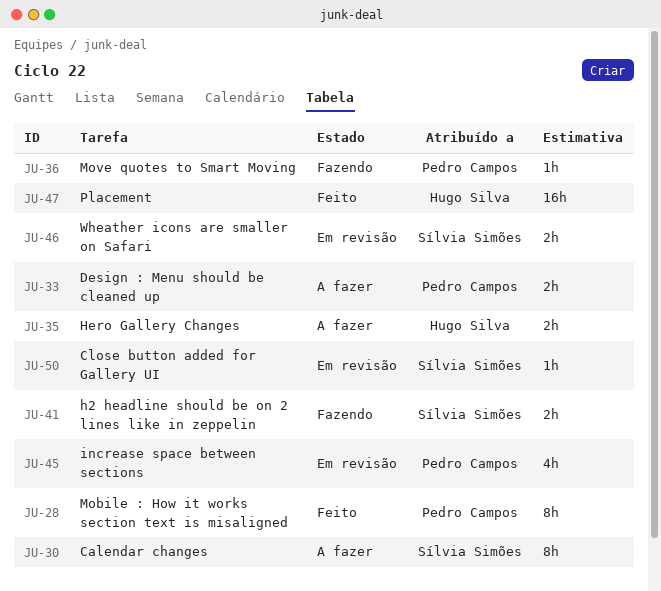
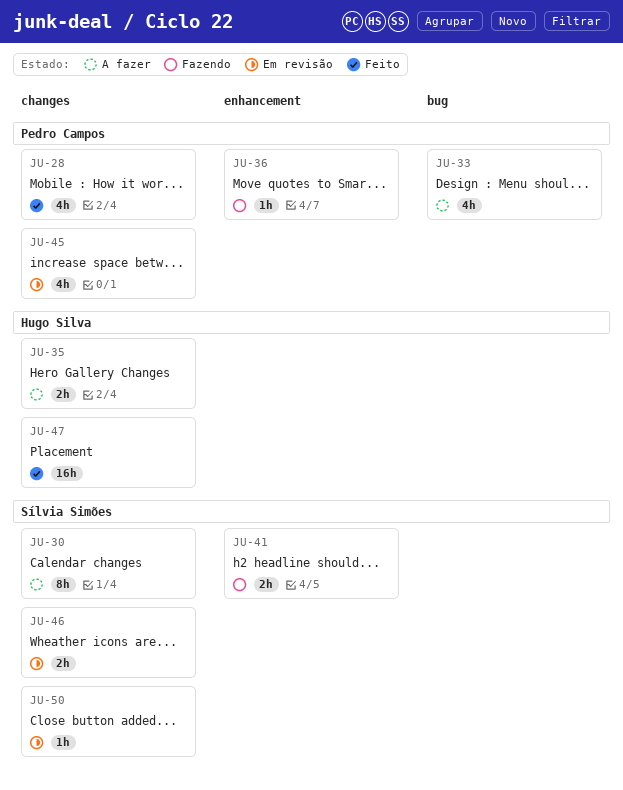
JU-28, estimate: 8h -> 4h
JU-33, estimate: 2h -> 4h

